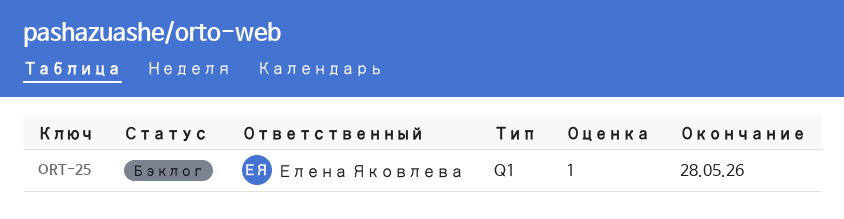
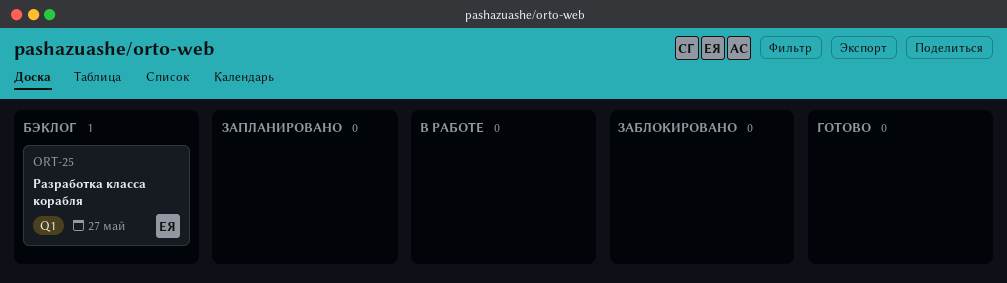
ORT-25, due: May 28 -> May 27

